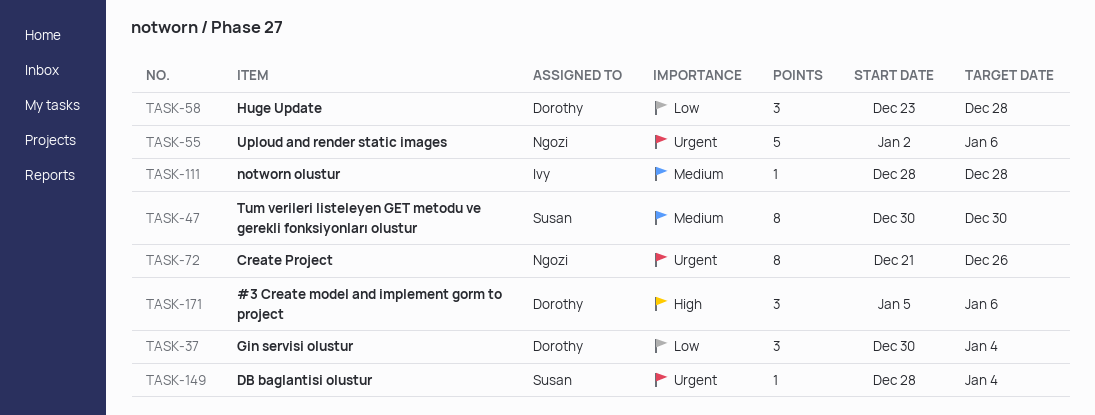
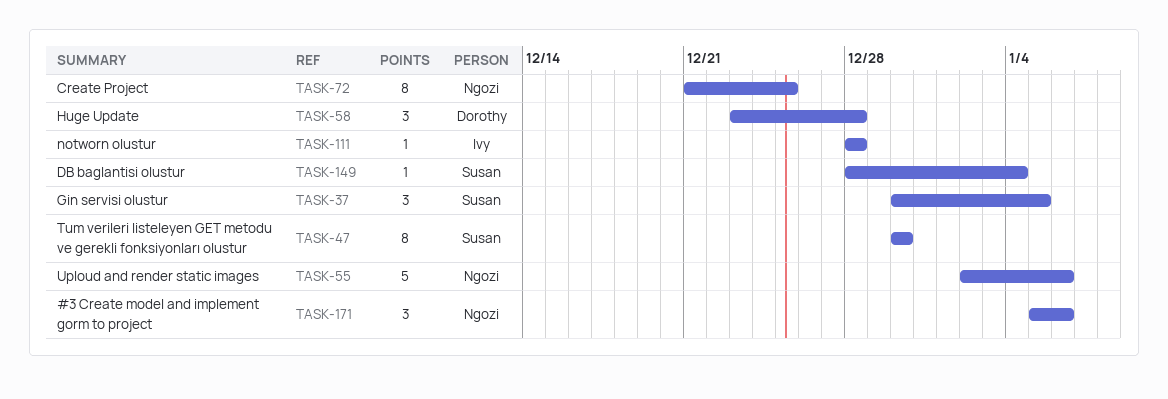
TASK-37, owner: Dorothy -> Susan
TASK-37, due: Jan 4 -> Jan 5
TASK-72, due: Dec 26 -> Dec 25
TASK-171, owner: Dorothy -> Ngozi

